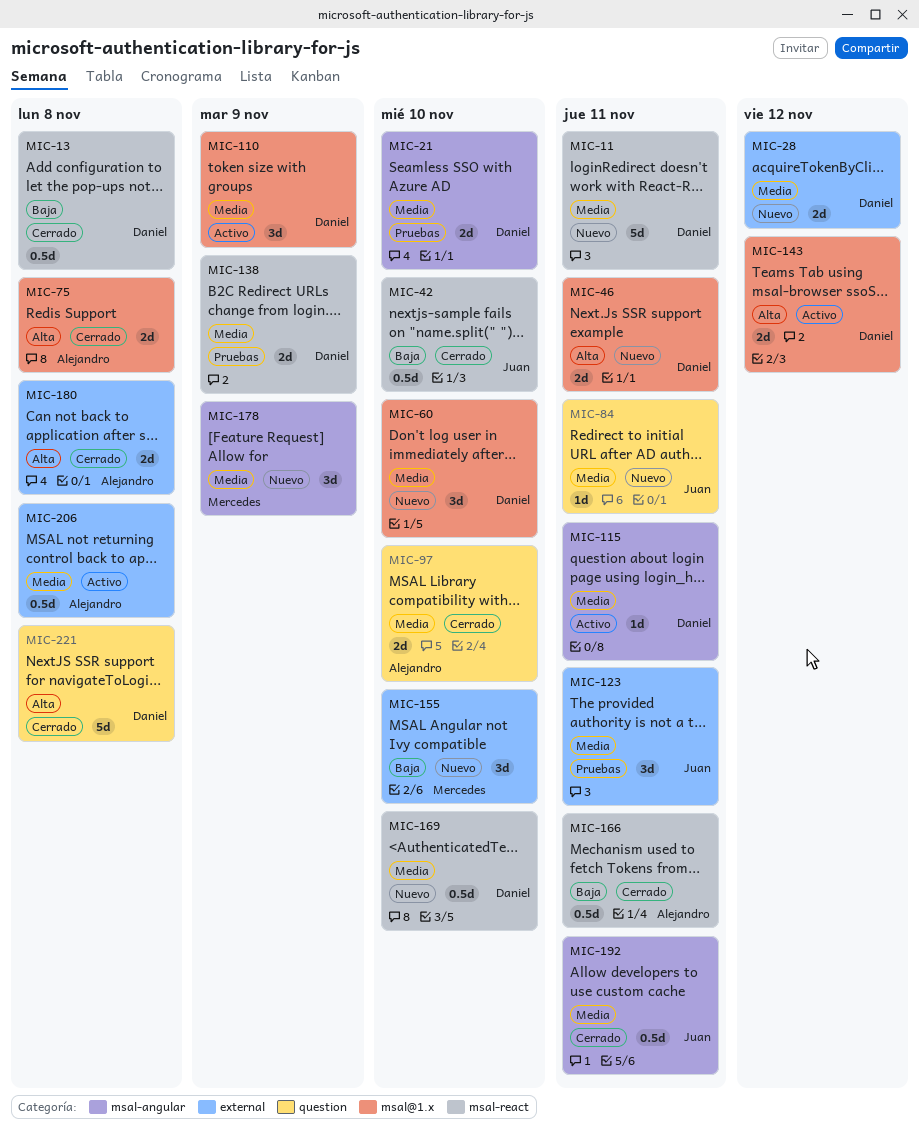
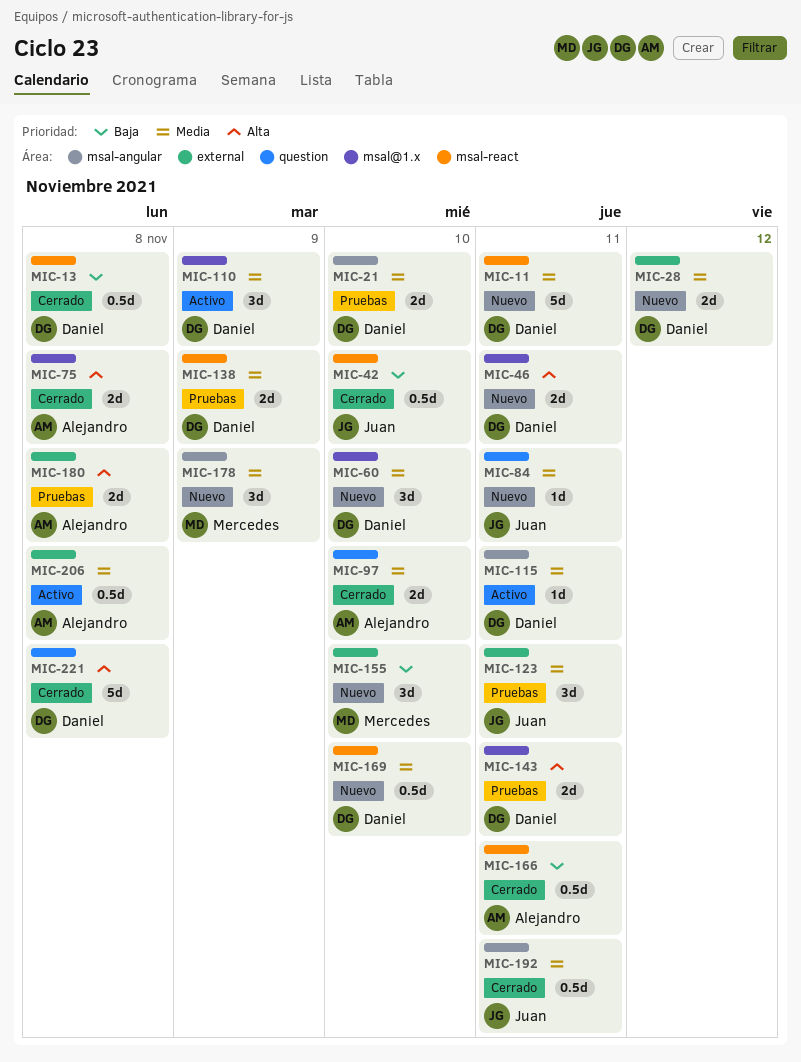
MIC-143, status: Activo -> Pruebas
MIC-143, due: Nov 12 -> Nov 11
MIC-180, status: Cerrado -> Pruebas

